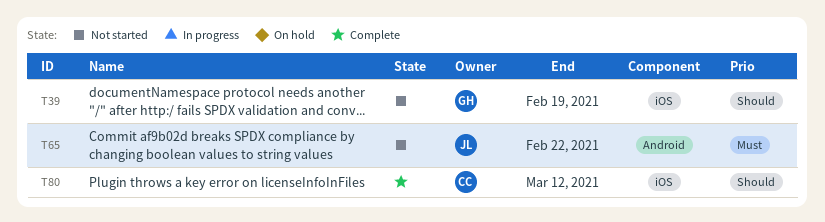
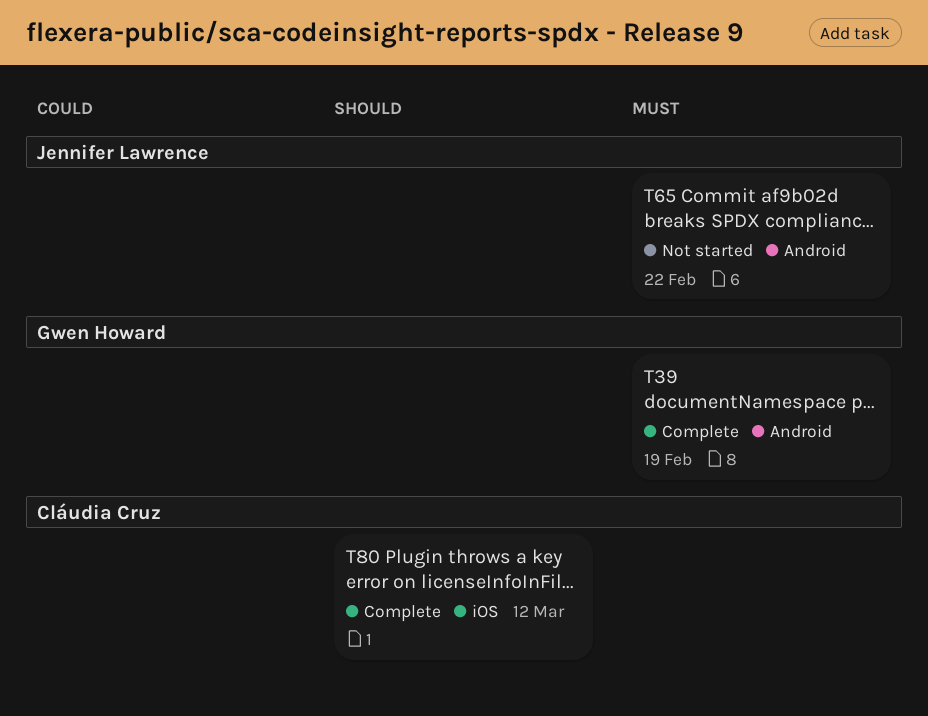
T39, status: Not started -> Complete
T39, priority: Should -> Must
T39, label: iOS -> Android

